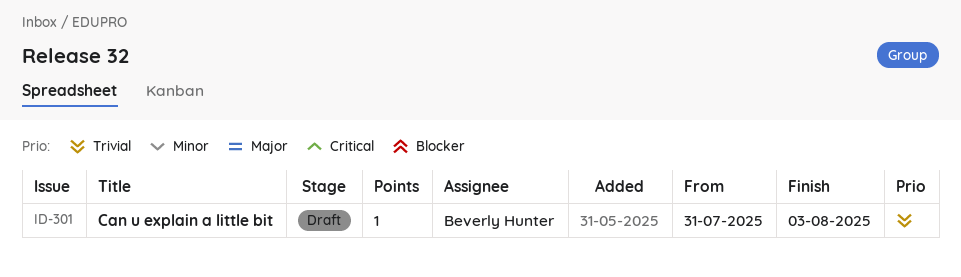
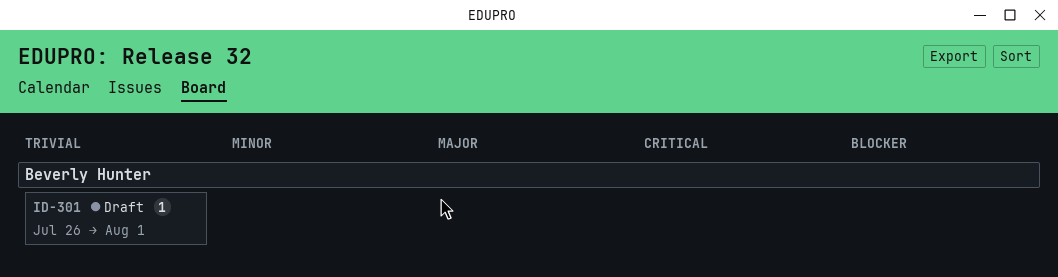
ID-301, start: Jul 31 -> Jul 26
ID-301, due: Aug 3 -> Aug 1

